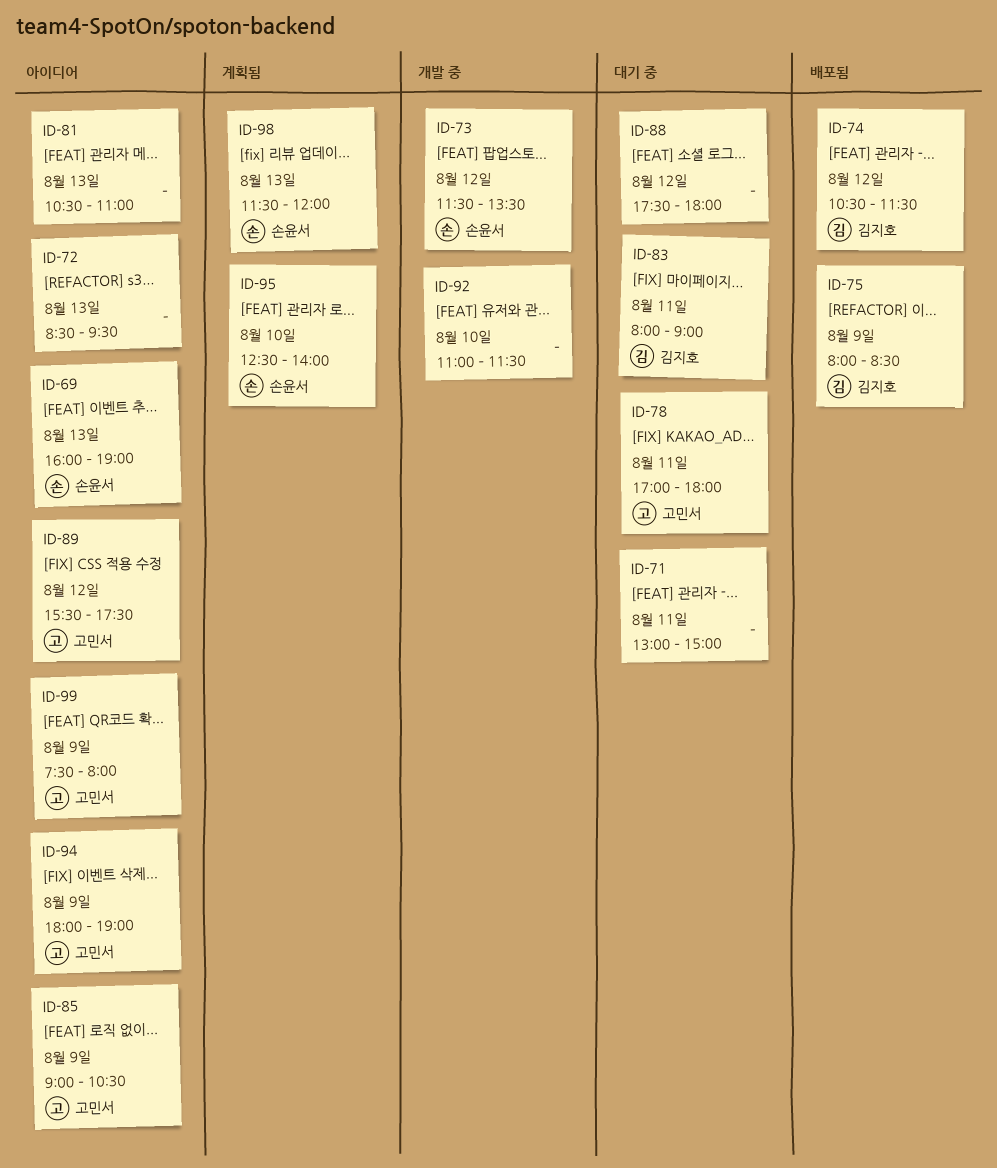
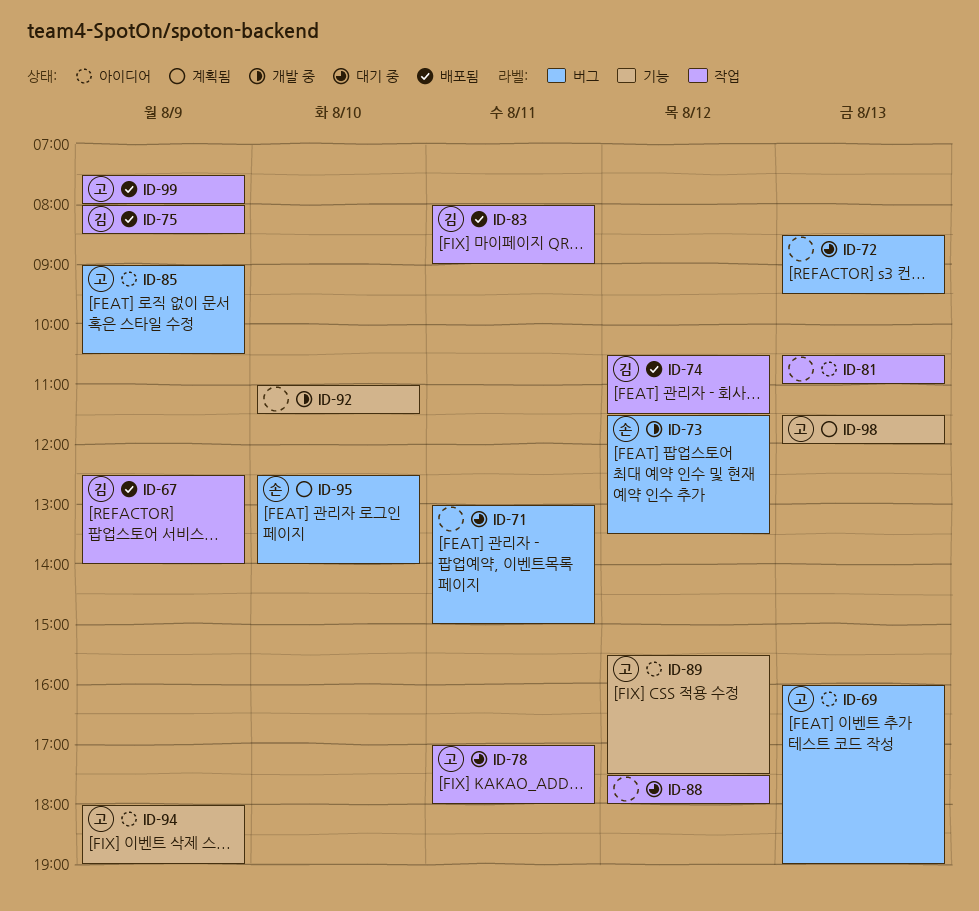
ID-67: none -> present
ID-69, owner: 손윤서 -> 고민서
ID-72, status: 아이디어 -> 대기 중
ID-83, status: 대기 중 -> 배포됨
ID-98, owner: 손윤서 -> 고민서
ID-99, status: 아이디어 -> 배포됨

